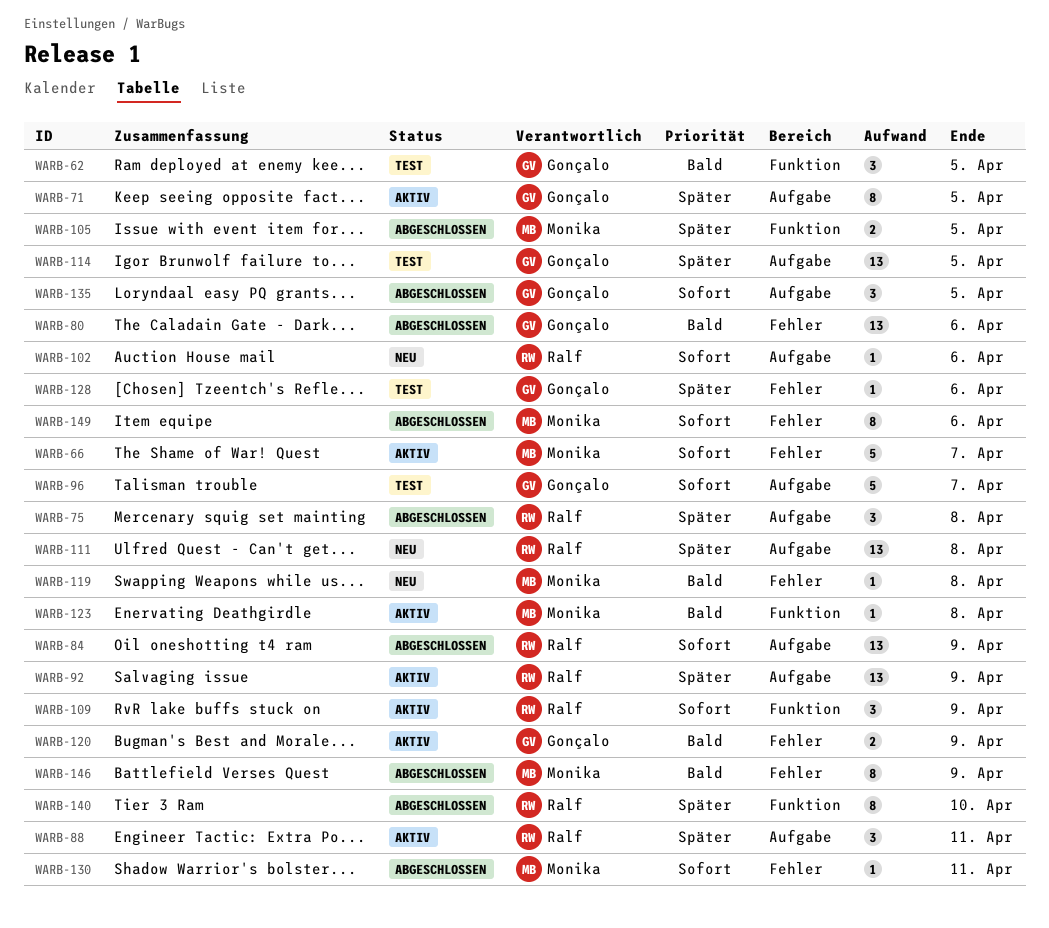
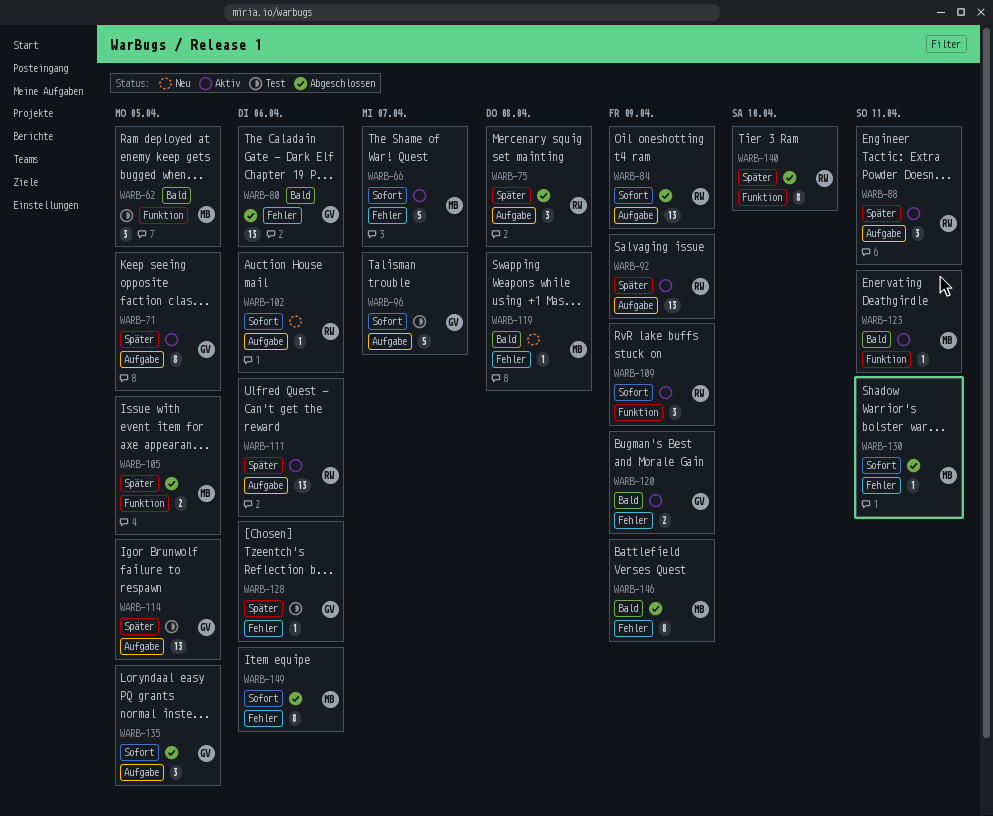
WARB-62, owner: Gonçalo -> Monika
WARB-111, status: Neu -> Aktiv
WARB-111, due: Apr 8 -> Apr 6
WARB-123, due: Apr 8 -> Apr 11

